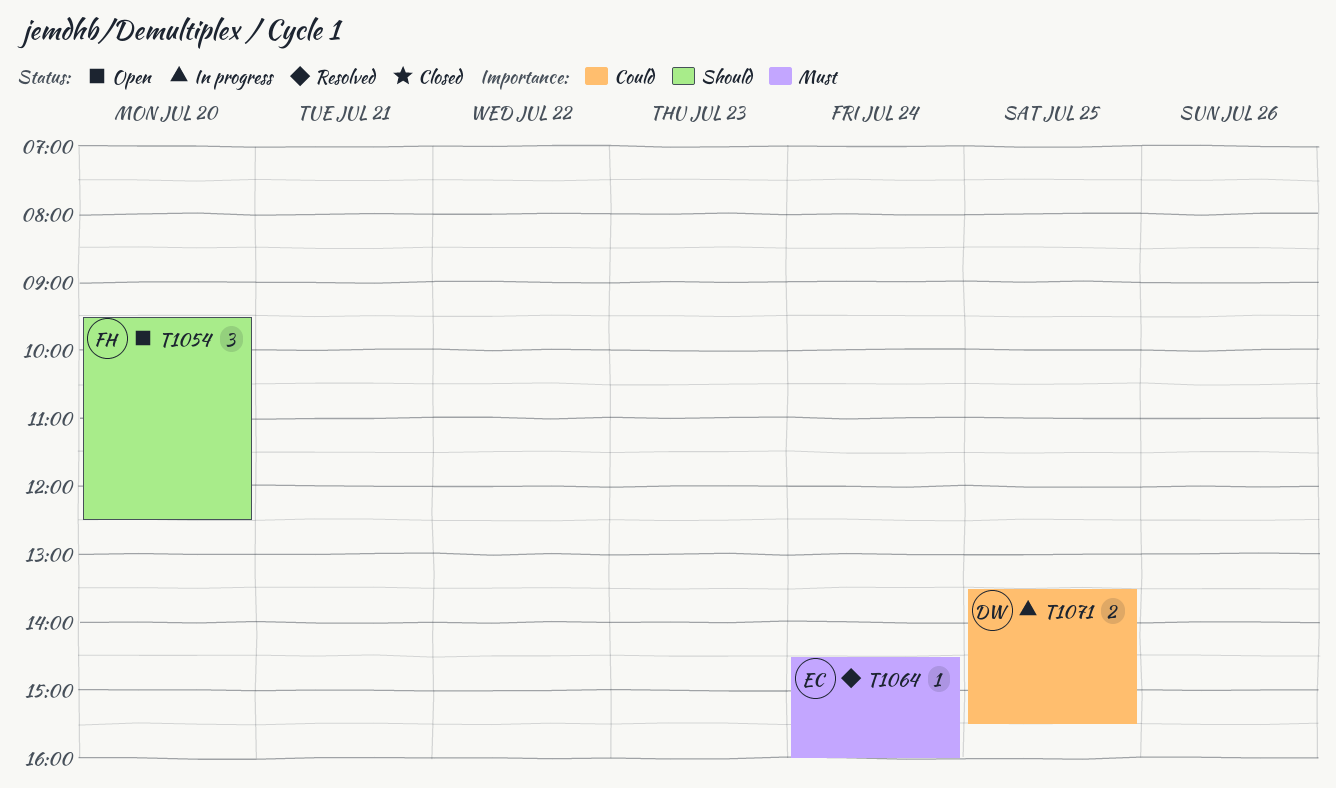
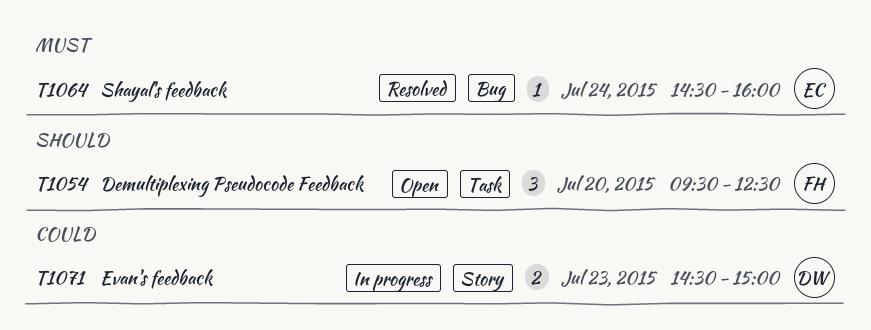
T1071, day: Jul 25 -> Jul 23
T1071, begins: 13:30 -> 14:30
T1071, ends: 15:30 -> 15:00

